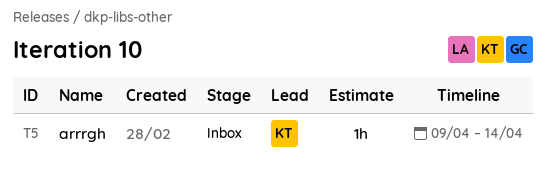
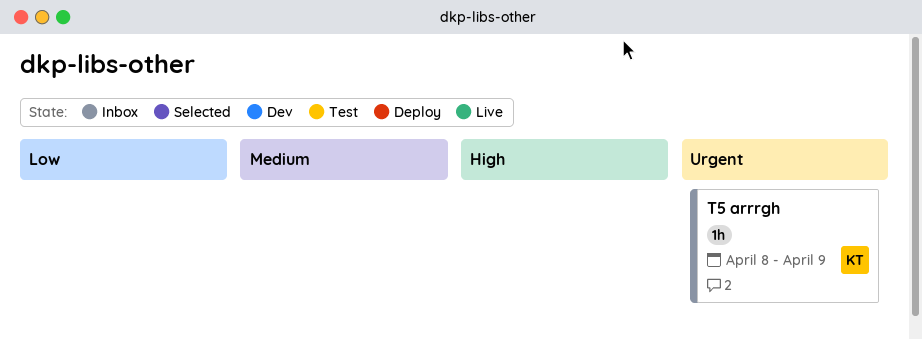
T5, start: Apr 9 -> Apr 8
T5, due: Apr 14 -> Apr 9

